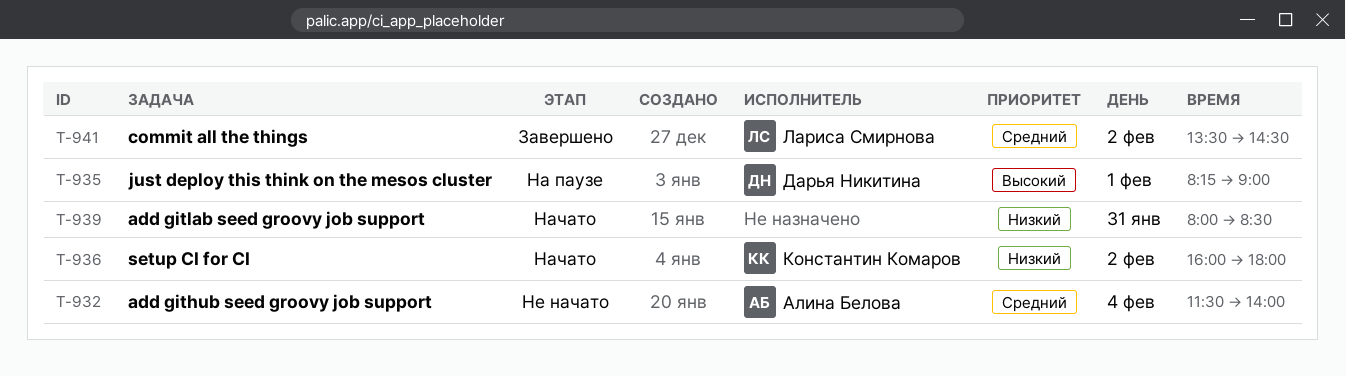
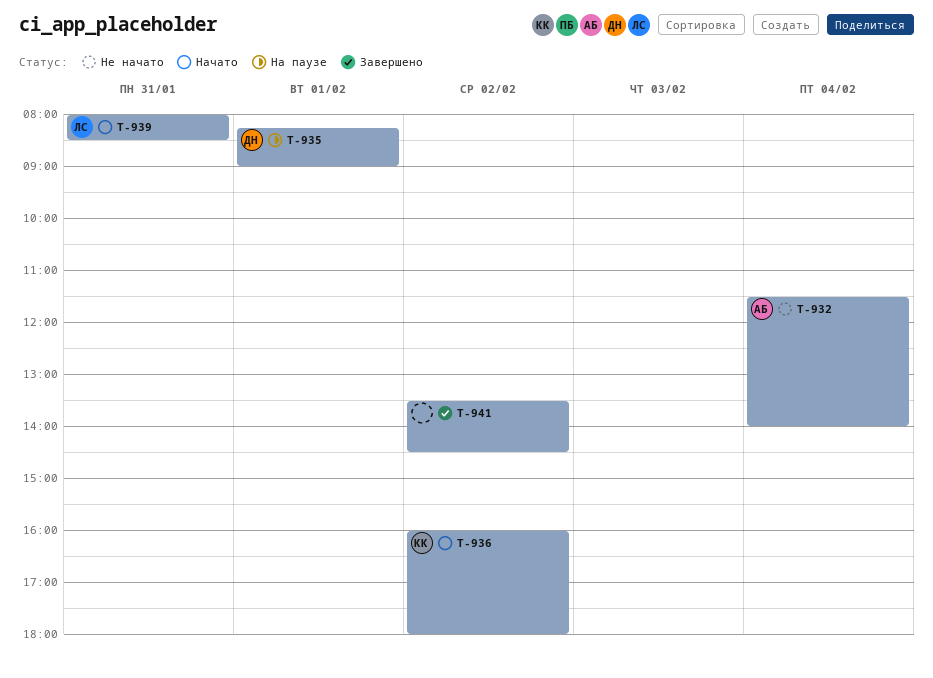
T-939, owner: none -> Лариса Смирнова
T-941, owner: Лариса Смирнова -> none

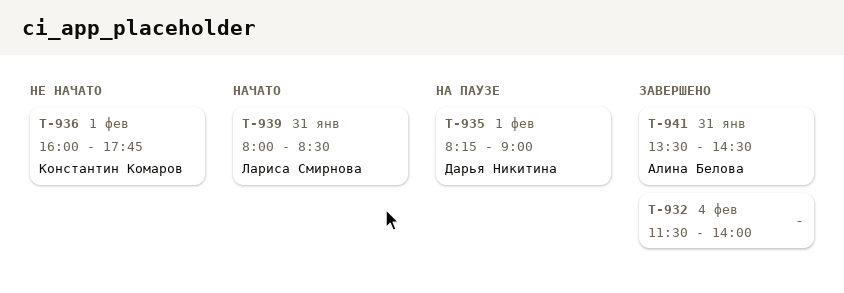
T-932, status: Не начато -> Завершено
T-932, owner: Алина Белова -> none
T-936, status: Начато -> Не начато
T-936, day: Feb 2 -> Feb 1
T-936, ends: 18:00 -> 17:45
T-941, owner: none -> Алина Белова
T-941, day: Feb 2 -> Jan 31

